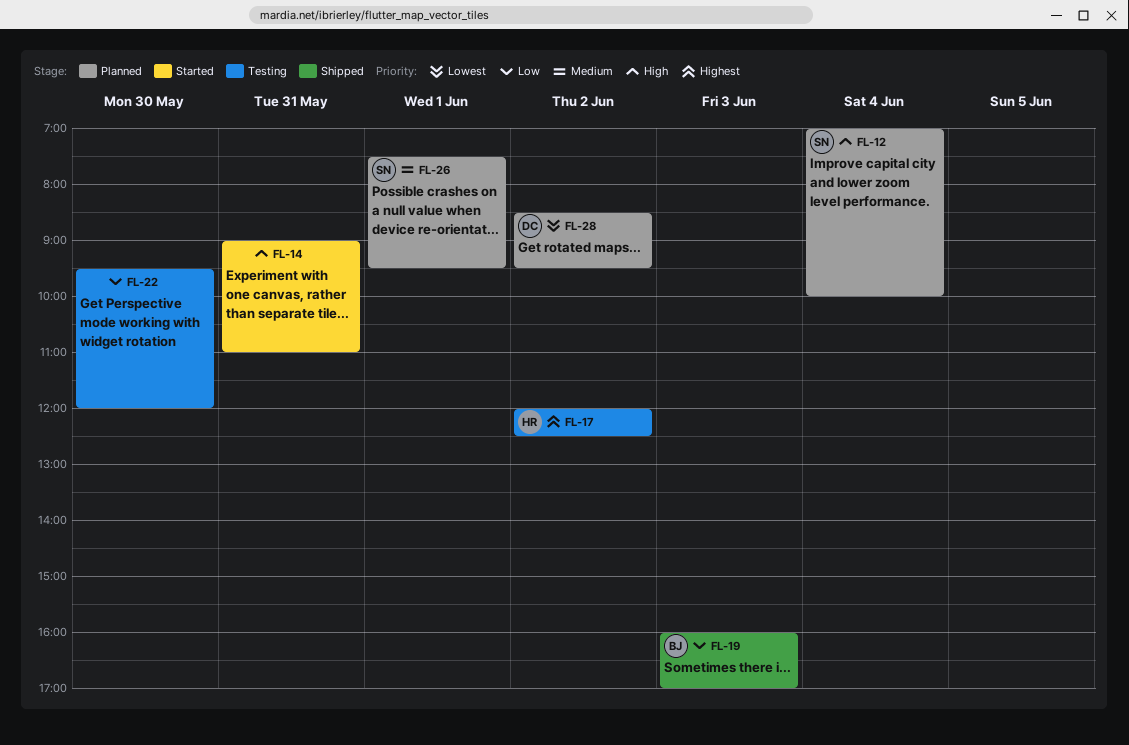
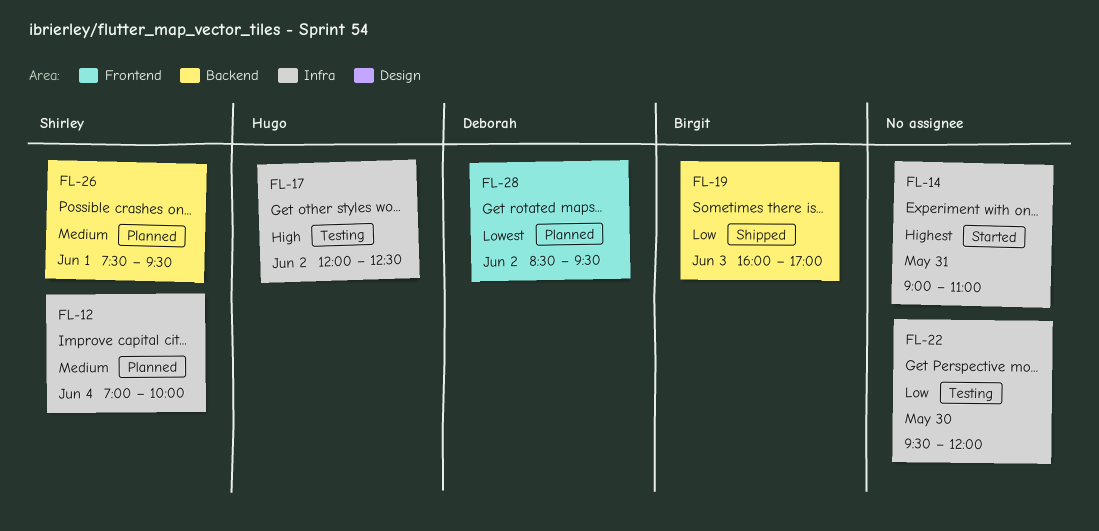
FL-12, priority: High -> Medium
FL-14, priority: High -> Highest
FL-17, priority: Highest -> High

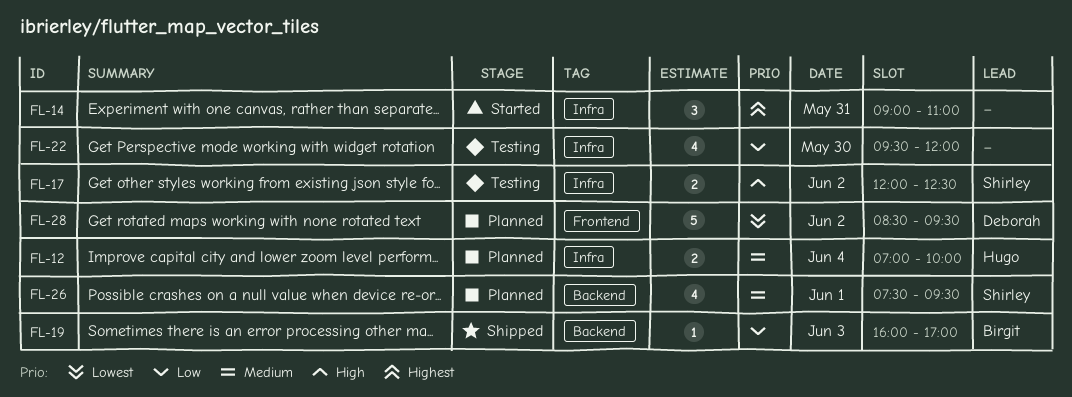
FL-12, owner: Shirley -> Hugo
FL-17, owner: Hugo -> Shirley

